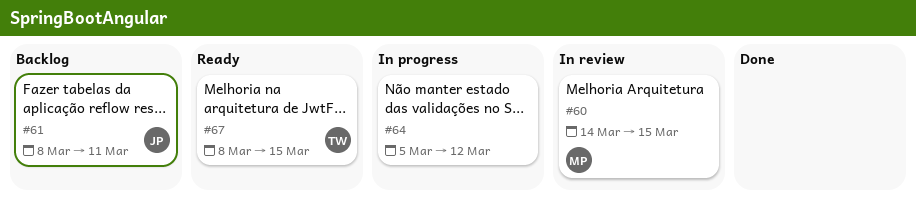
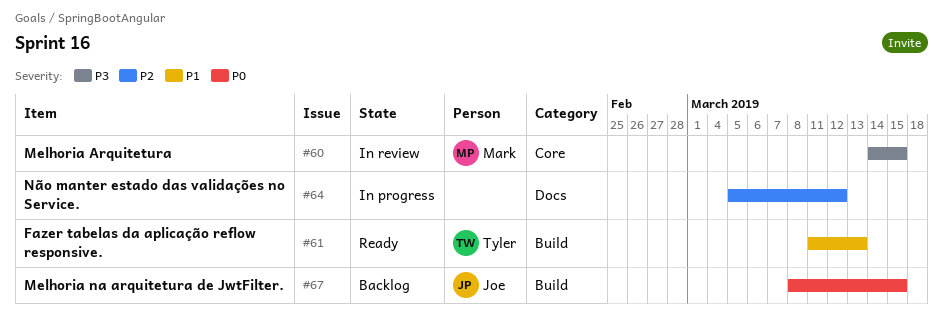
#61, status: Backlog -> Ready
#61, owner: Joe -> Tyler
#61, start: Mar 8 -> Mar 11
#61, due: Mar 11 -> Mar 13
#67, status: Ready -> Backlog
#67, owner: Tyler -> Joe

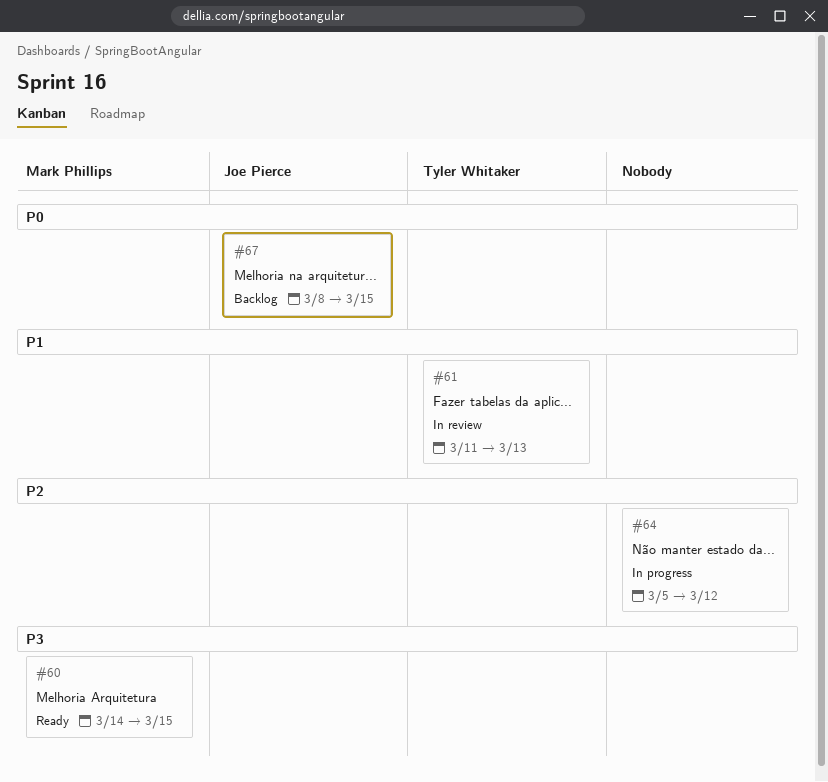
#60, status: In review -> Ready
#61, status: Ready -> In review

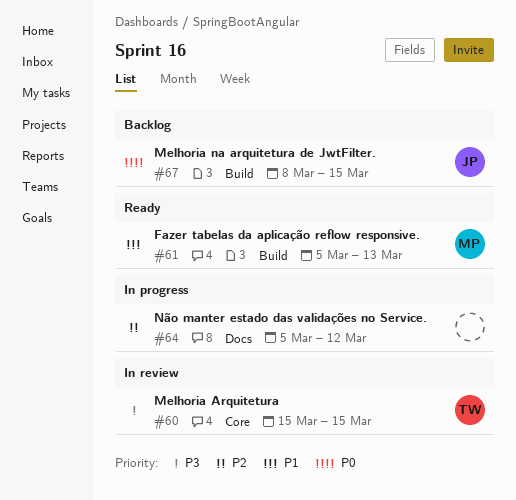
#60, status: Ready -> In review
#60, owner: Mark Phillips -> Tyler Whitaker
#60, start: Mar 14 -> Mar 15
#61, status: In review -> Ready
#61, owner: Tyler Whitaker -> Mark Phillips
#61, start: Mar 11 -> Mar 5

